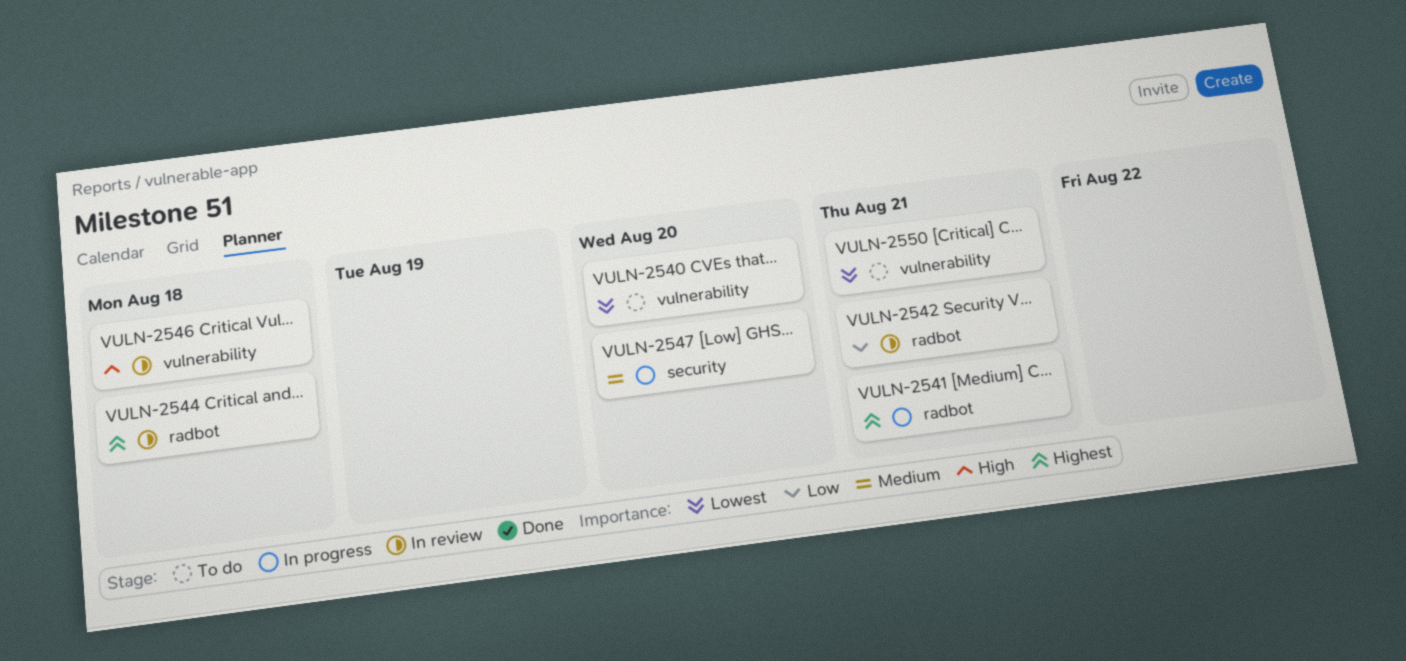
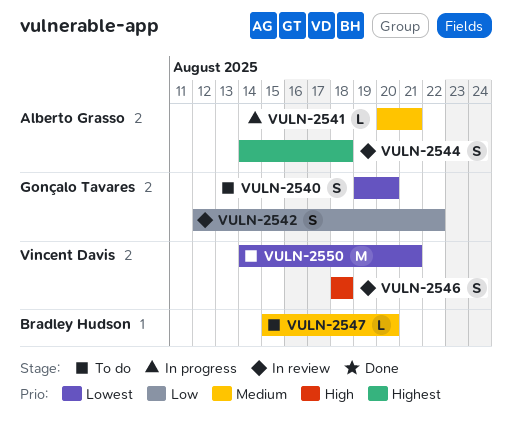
VULN-2541, priority: Highest -> Medium
VULN-2542, due: Aug 21 -> Aug 22
VULN-2547, status: In progress -> To do

